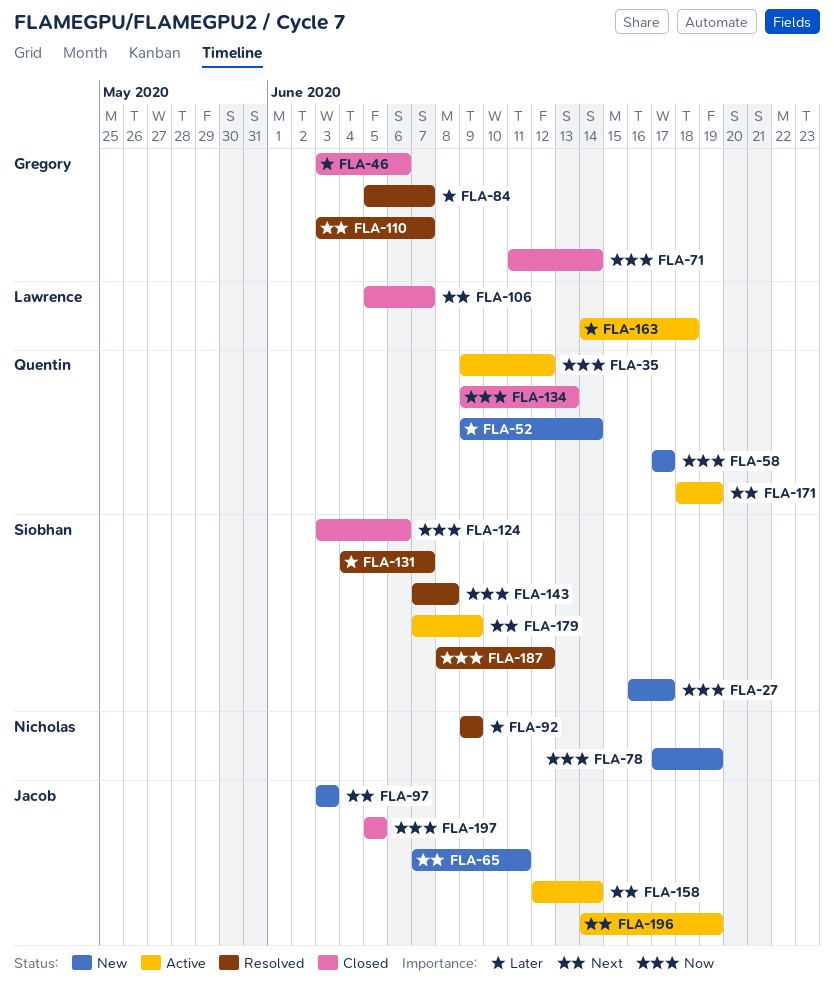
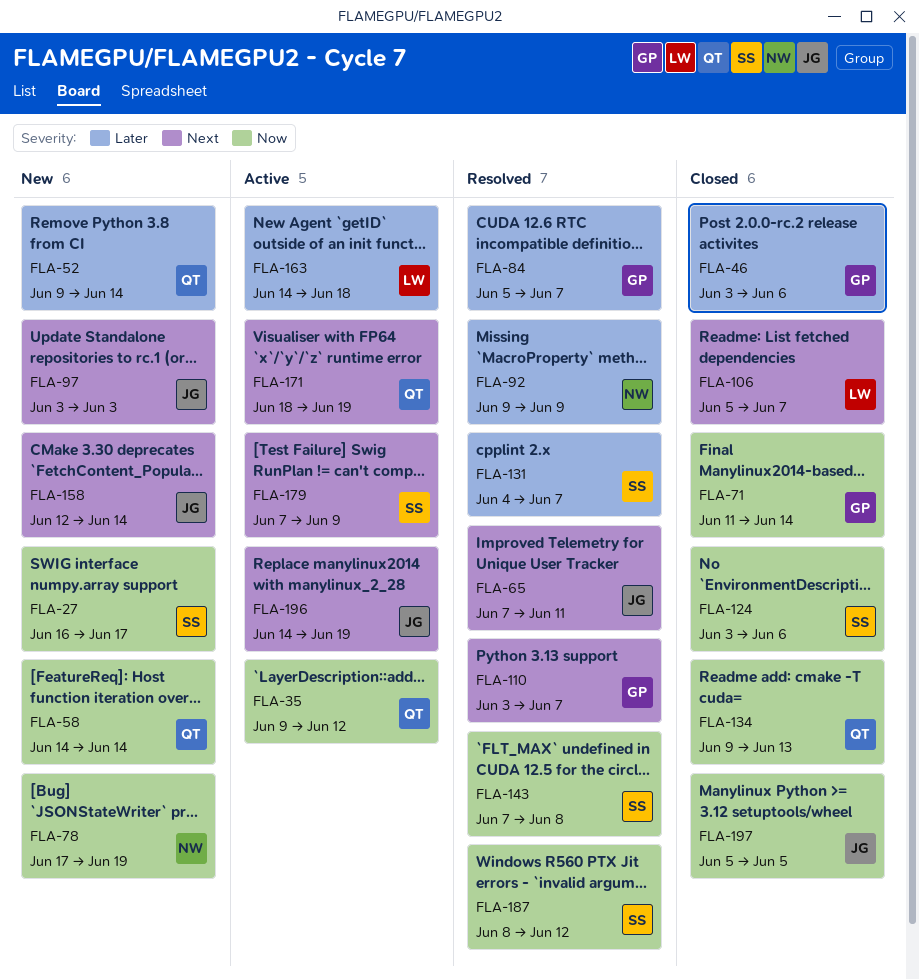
FLA-58, start: Jun 17 -> Jun 14
FLA-58, due: Jun 17 -> Jun 14
FLA-65, status: New -> Resolved
FLA-158, status: Active -> New

